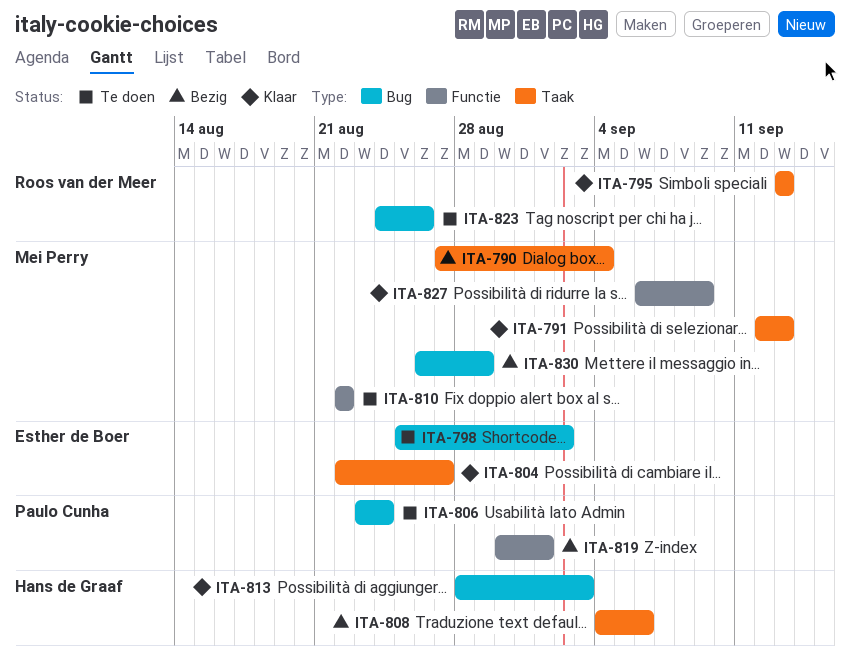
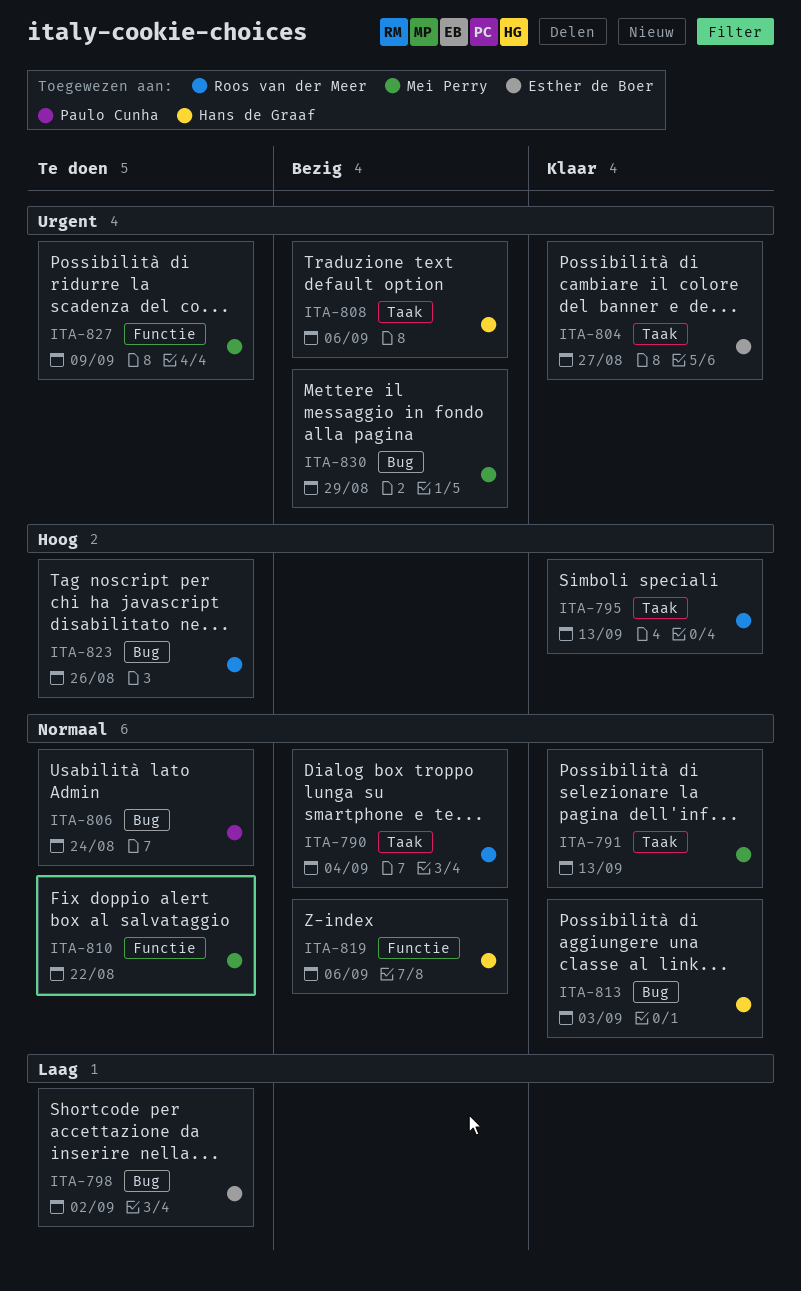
ITA-790, owner: Mei Perry -> Roos van der Meer
ITA-819, owner: Paulo Cunha -> Hans de Graaf
ITA-819, due: Sep 1 -> Sep 6
ITA-827, status: Klaar -> Te doen

